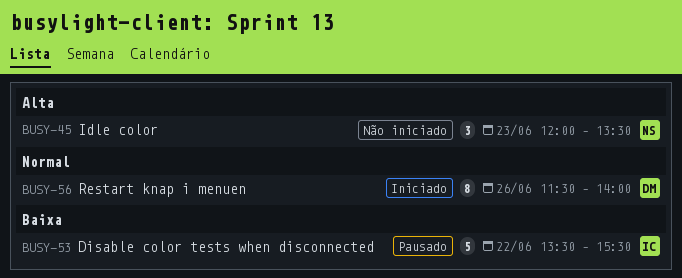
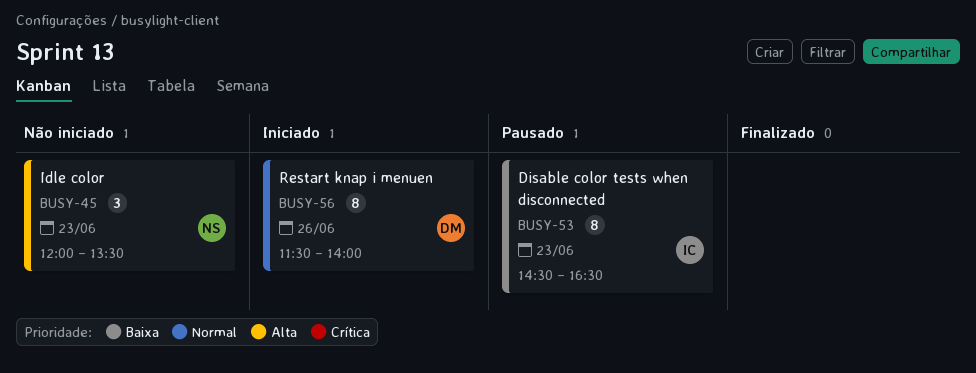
BUSY-53, estimate: 5 -> 8
BUSY-53, day: Jun 22 -> Jun 23
BUSY-53, begins: 13:30 -> 14:30
BUSY-53, ends: 15:30 -> 16:30

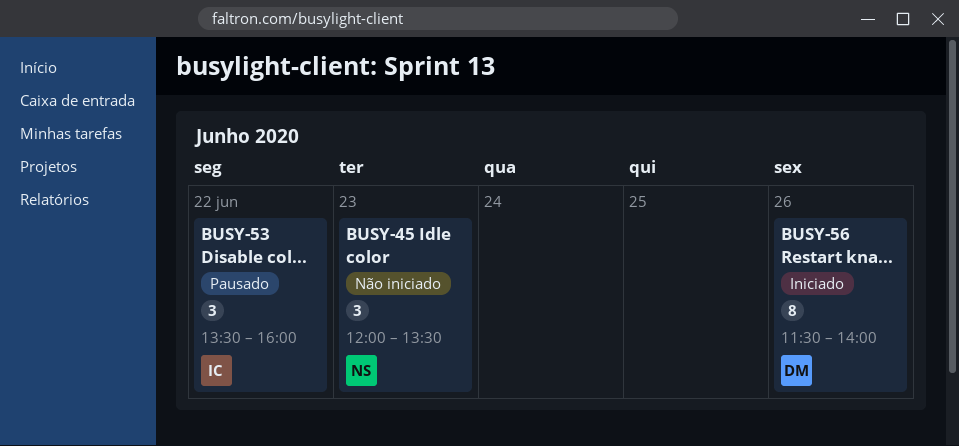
BUSY-53, estimate: 8 -> 3
BUSY-53, day: Jun 23 -> Jun 22
BUSY-53, begins: 14:30 -> 13:30
BUSY-53, ends: 16:30 -> 16:00

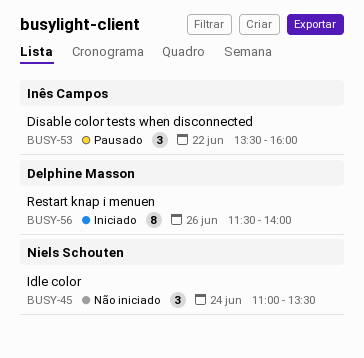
BUSY-45, day: Jun 23 -> Jun 24
BUSY-45, begins: 12:00 -> 11:00

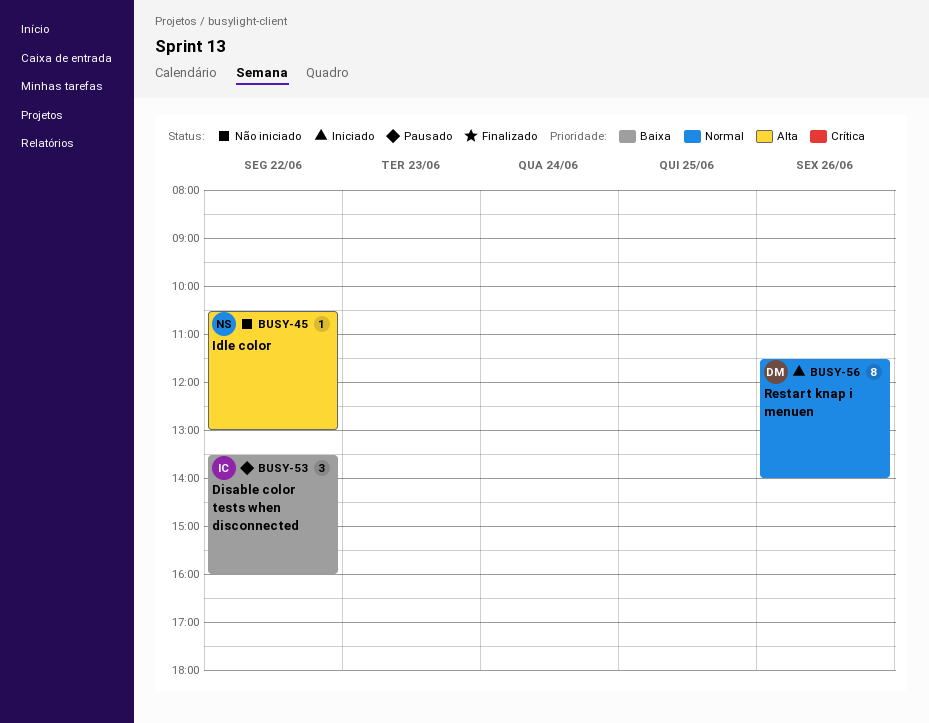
BUSY-45, estimate: 3 -> 1
BUSY-45, day: Jun 24 -> Jun 22
BUSY-45, begins: 11:00 -> 10:30
BUSY-45, ends: 13:30 -> 13:00

